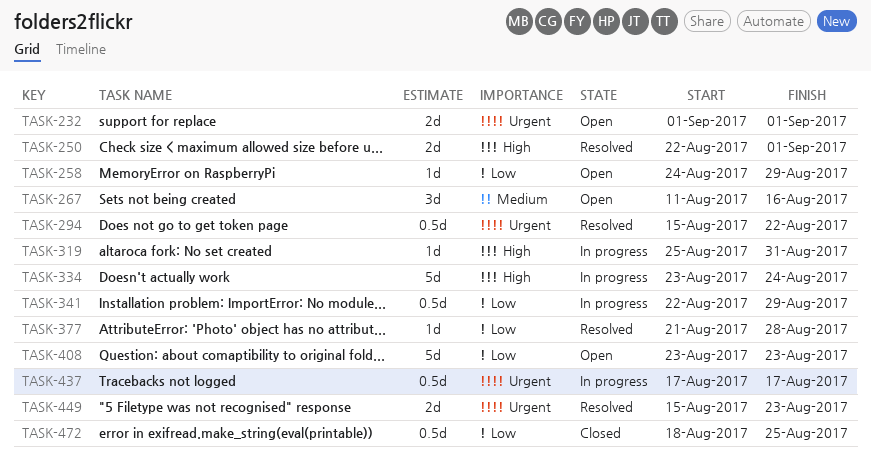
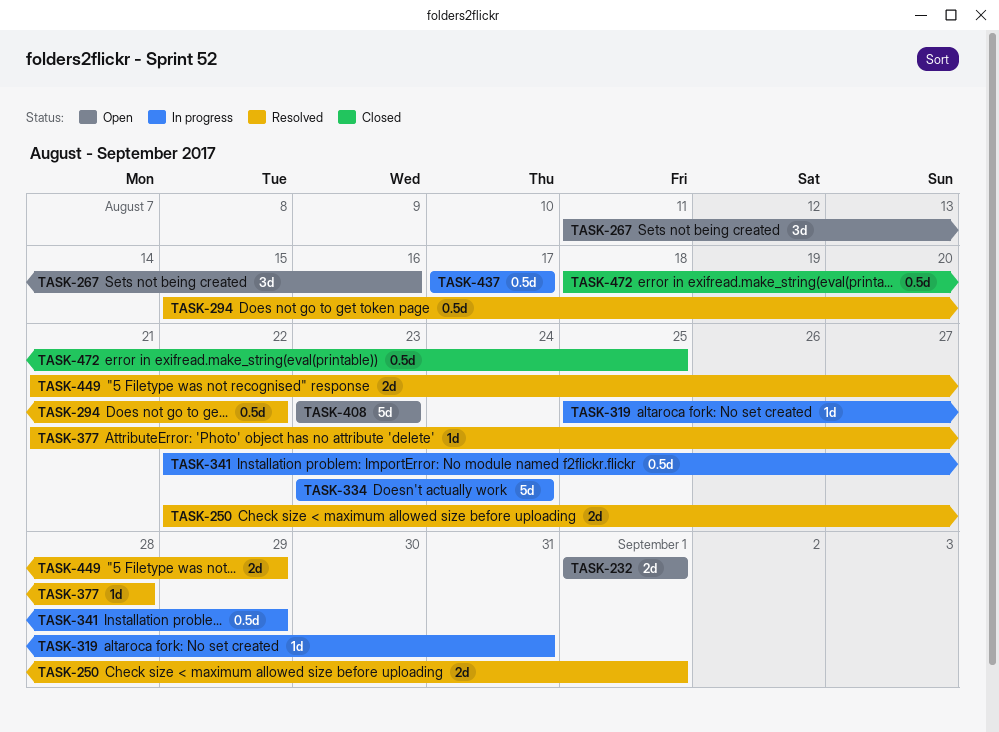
TASK-258: present -> none
TASK-449, start: Aug 15 -> Aug 21
TASK-449, due: Aug 23 -> Aug 29

